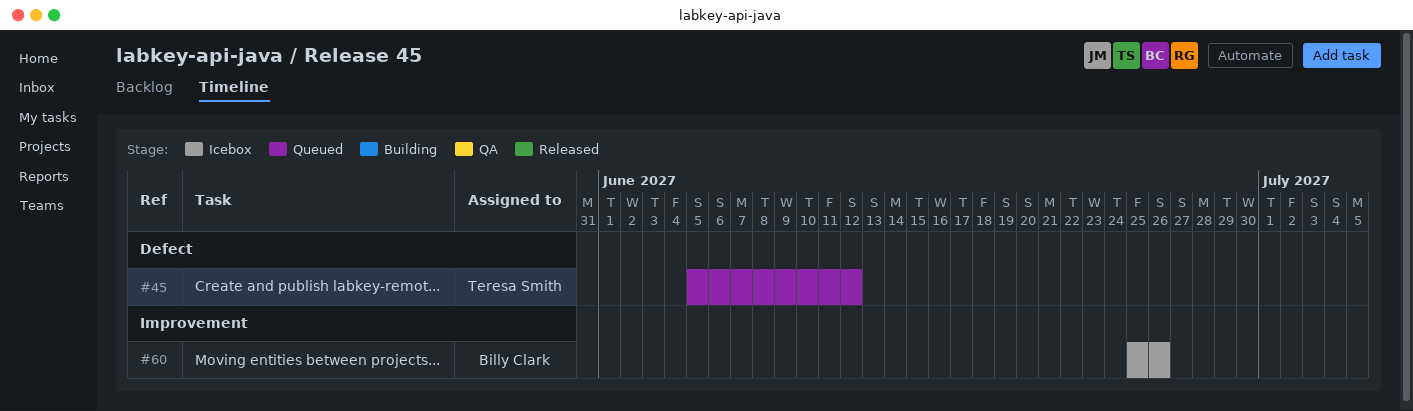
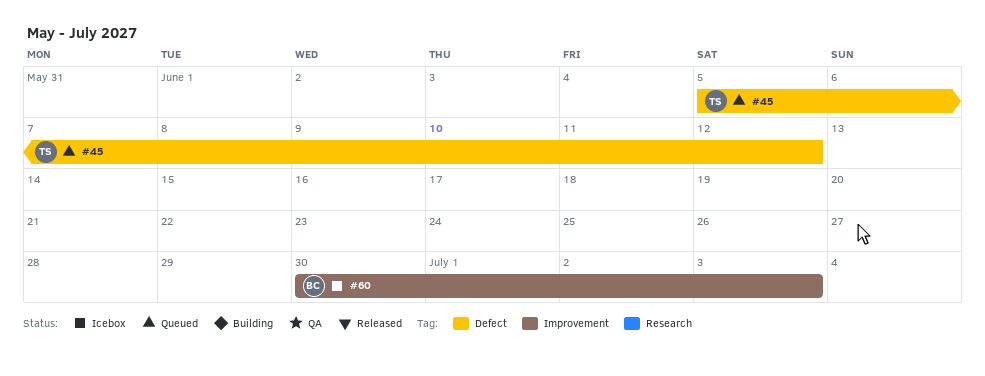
#60, start: Jun 25 -> Jun 30
#60, due: Jun 26 -> Jul 3

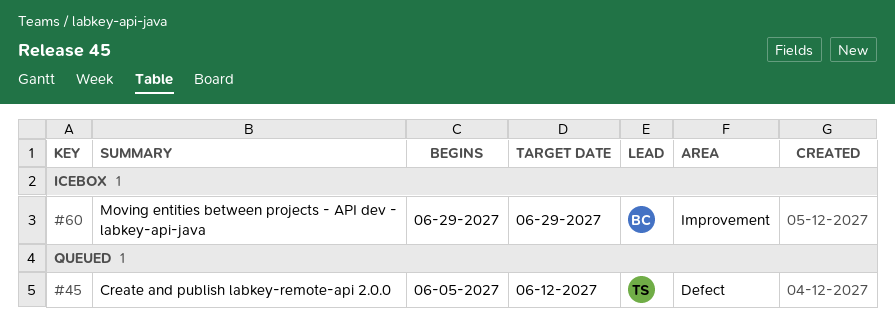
#60, start: Jun 30 -> Jun 29
#60, due: Jul 3 -> Jun 29

